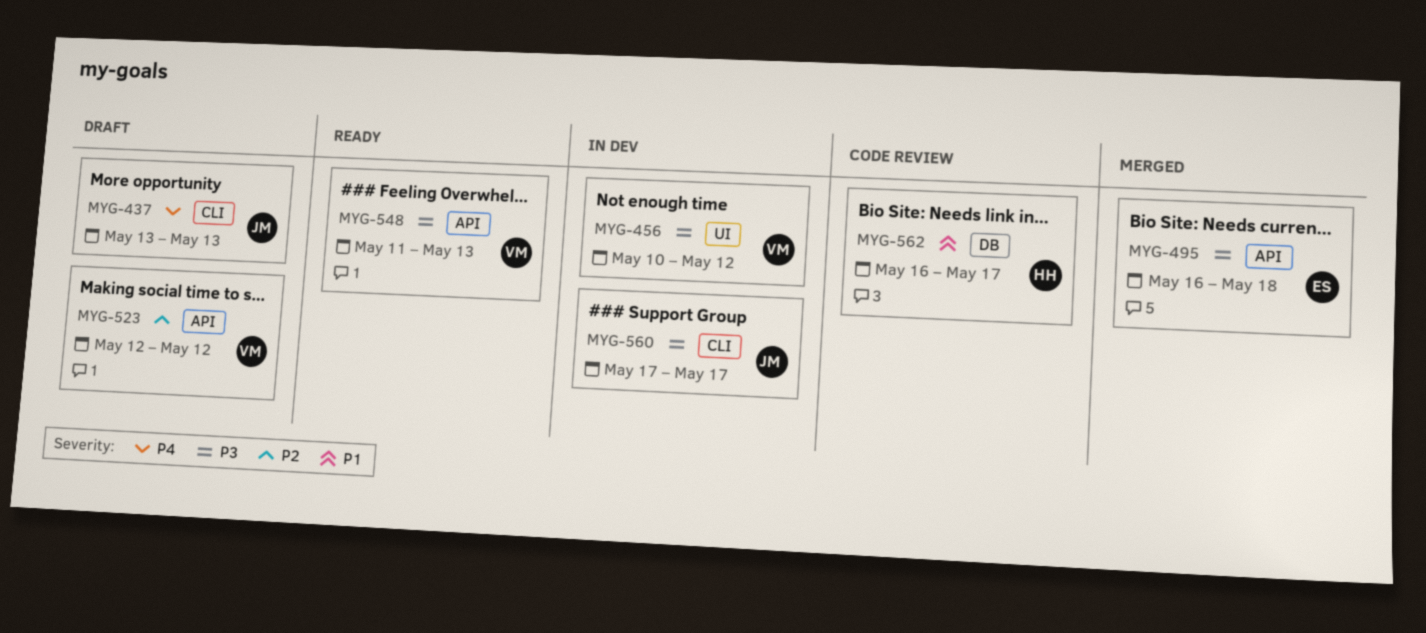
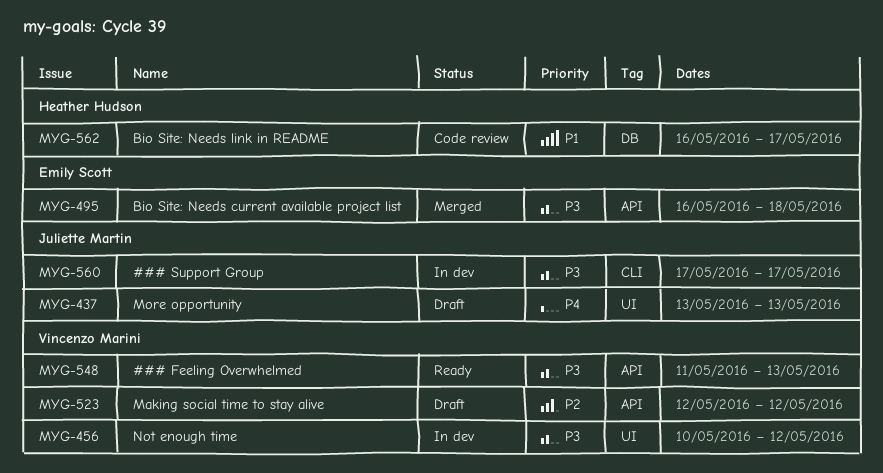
MYG-437, label: CLI -> UI

